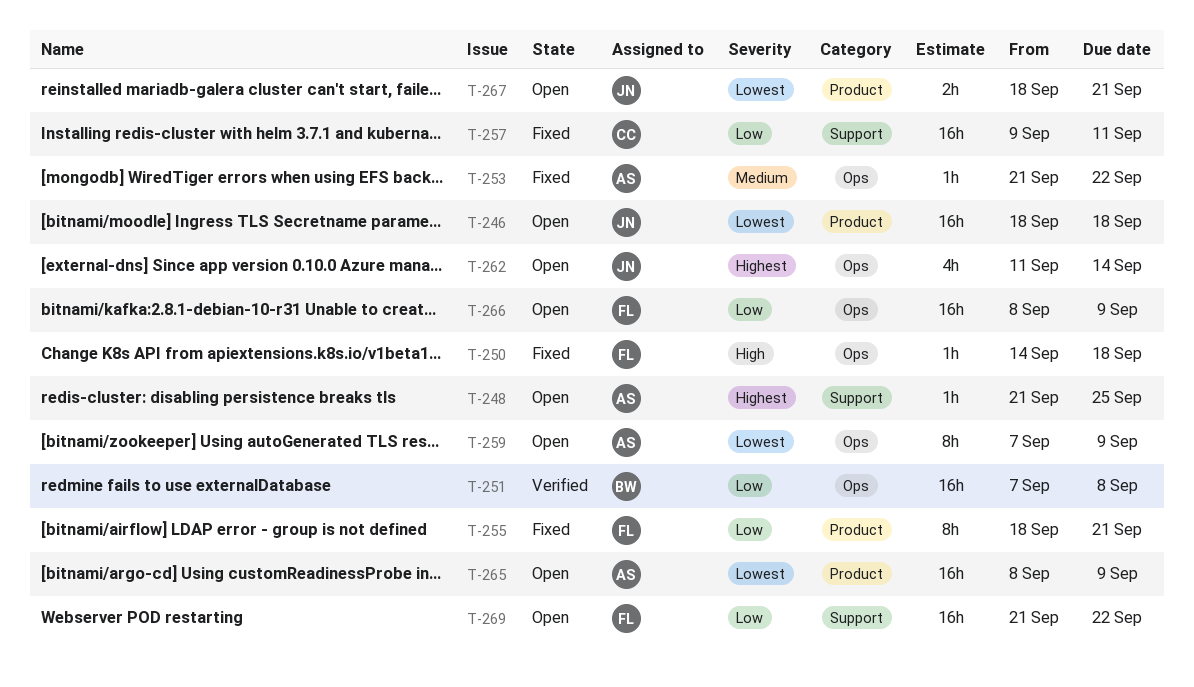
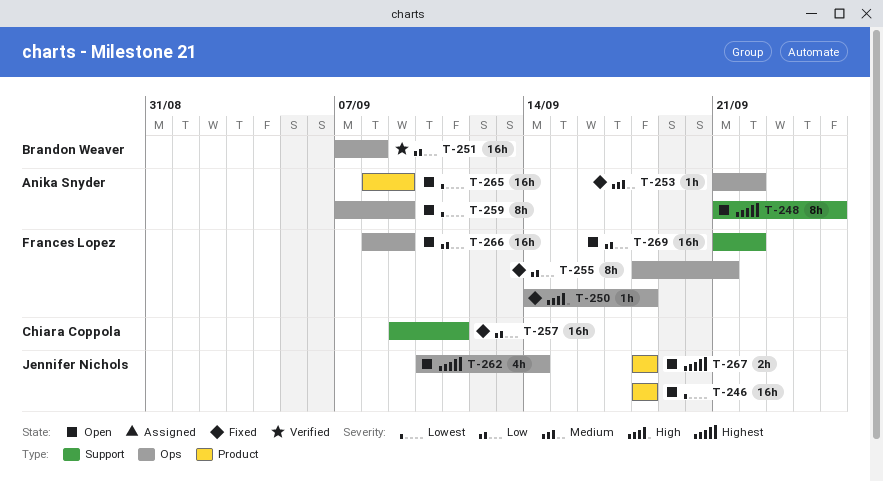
T-248, estimate: 1h -> 8h
T-255, label: Product -> Ops
T-262, start: Sep 11 -> Sep 10
T-267, priority: Lowest -> Highest
T-267, due: Sep 21 -> Sep 18

